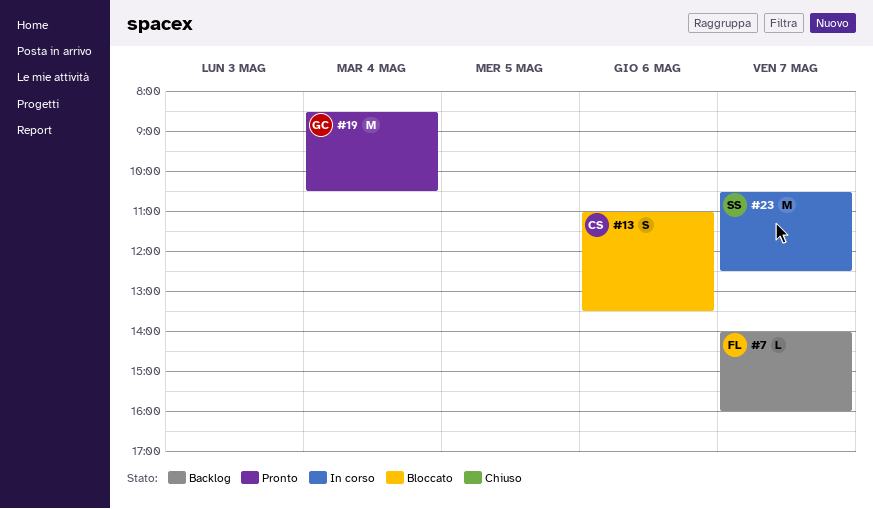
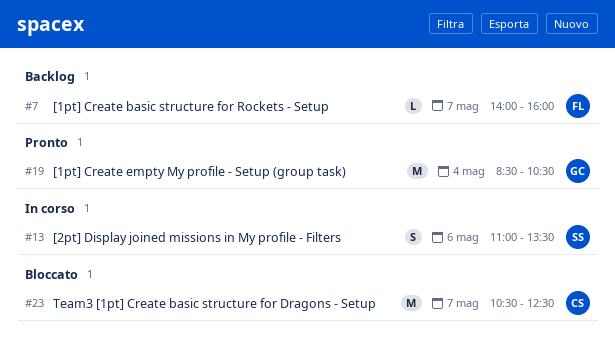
#13, status: Bloccato -> In corso
#13, owner: CS -> SS
#23, status: In corso -> Bloccato
#23, owner: SS -> CS

